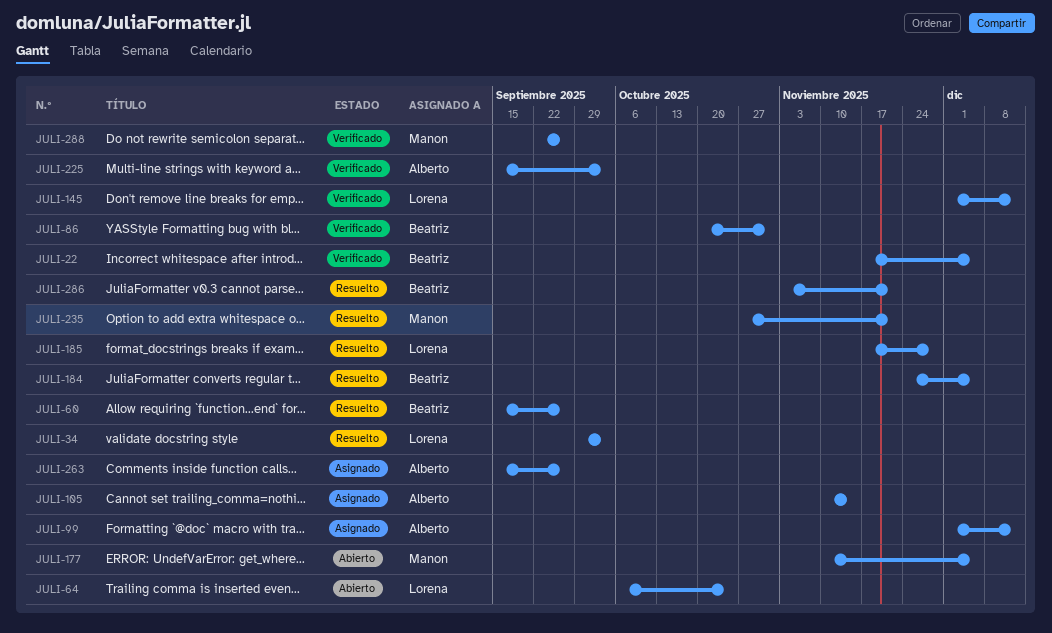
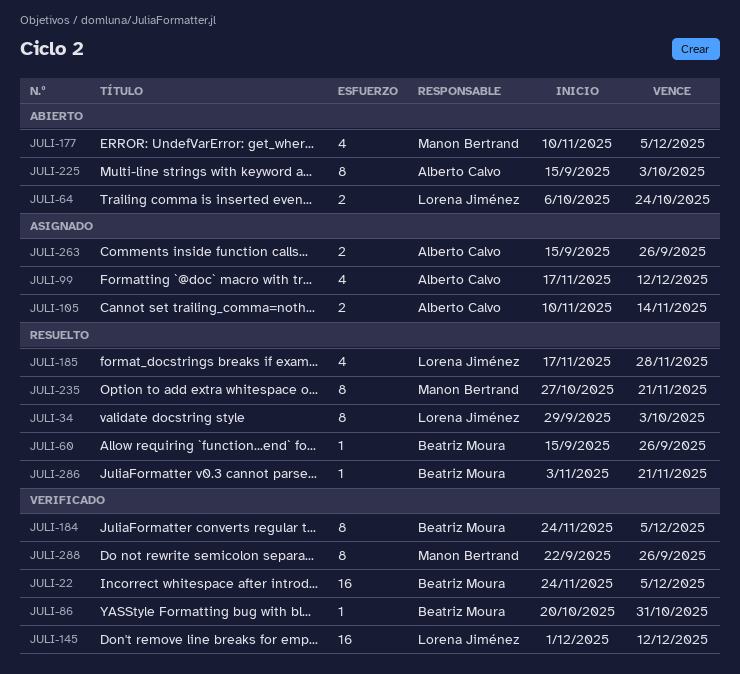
JULI-22, start: Nov 17 -> Nov 24
JULI-99, start: Dec 1 -> Nov 17
JULI-184, status: Resuelto -> Verificado
JULI-225, status: Verificado -> Abierto

